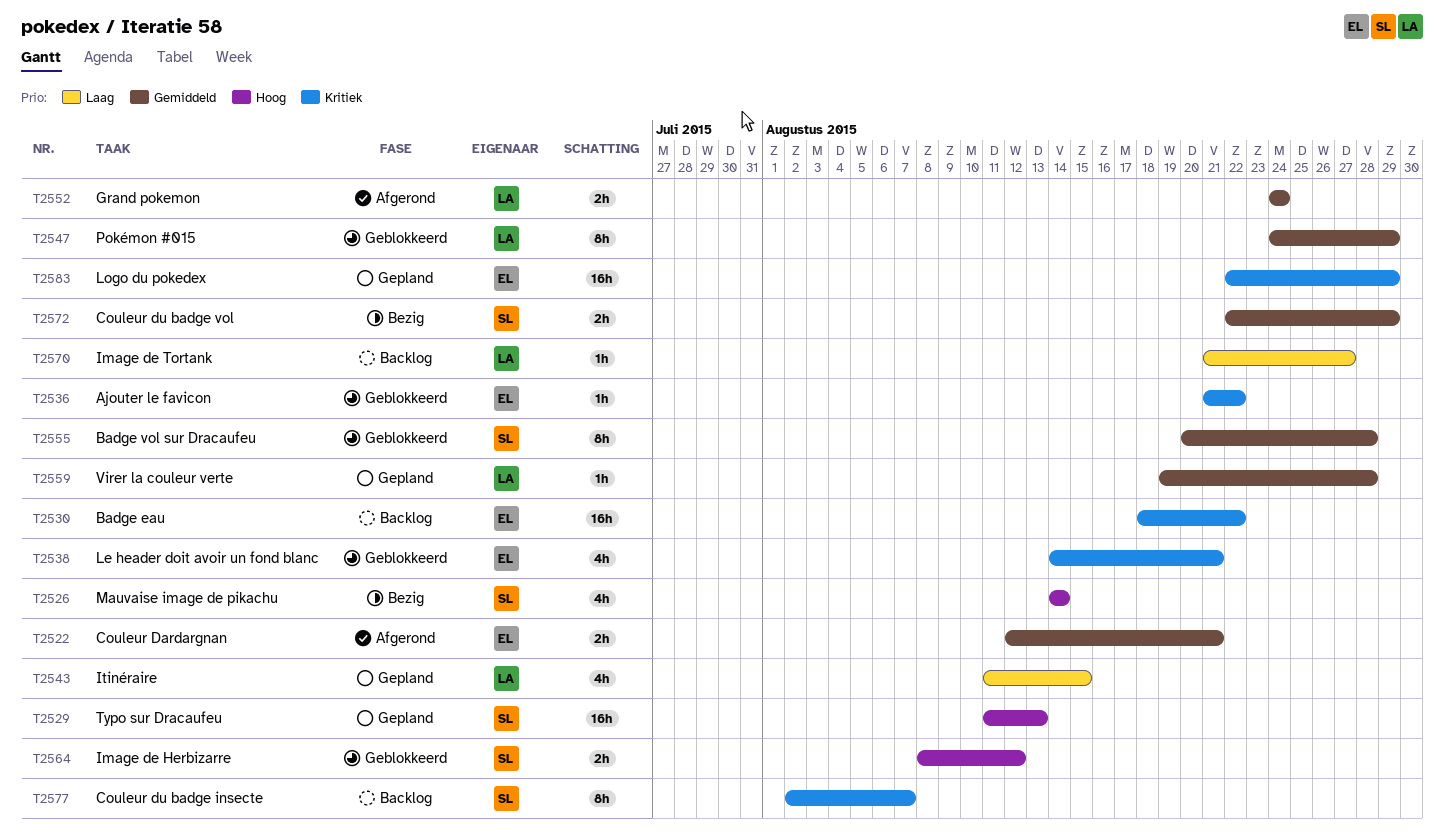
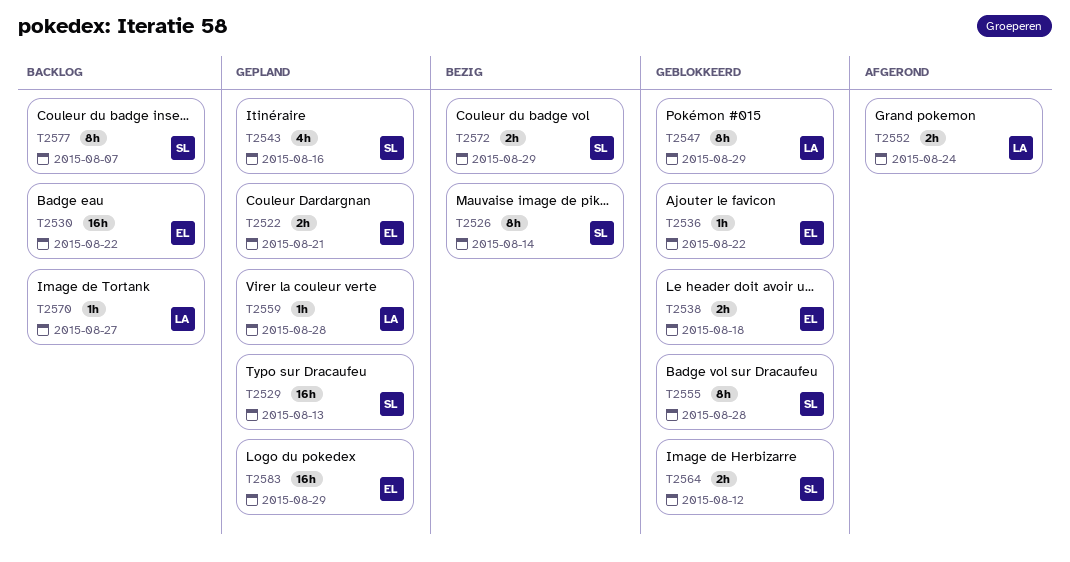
T2522, status: Afgerond -> Gepland
T2526, estimate: 4h -> 8h
T2538, estimate: 4h -> 2h
T2538, due: Aug 21 -> Aug 18
T2543, owner: LA -> SL
T2543, due: Aug 15 -> Aug 16

